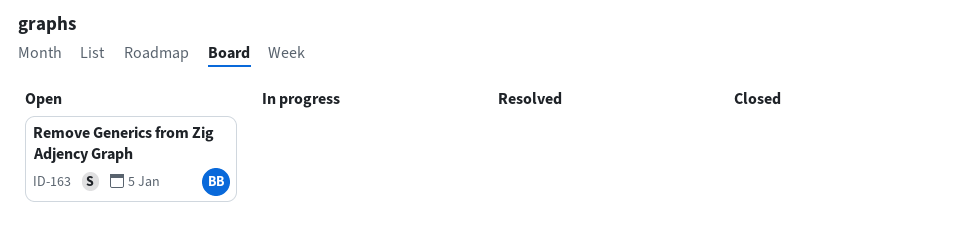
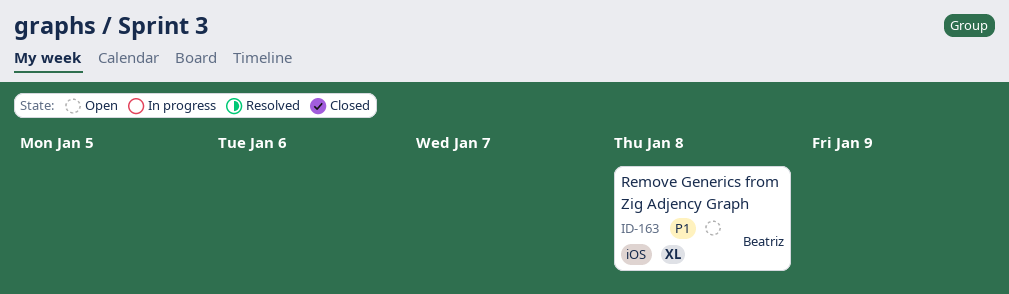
ID-163, estimate: S -> XL
ID-163, due: Jan 5 -> Jan 8

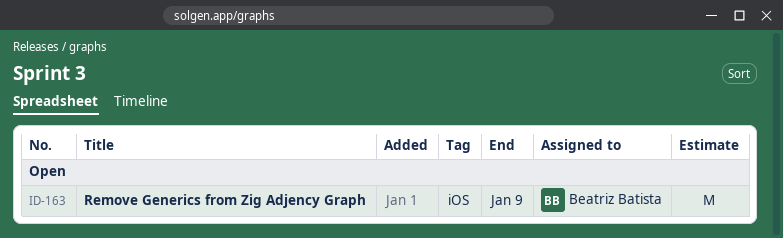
ID-163, estimate: XL -> M
ID-163, due: Jan 8 -> Jan 9

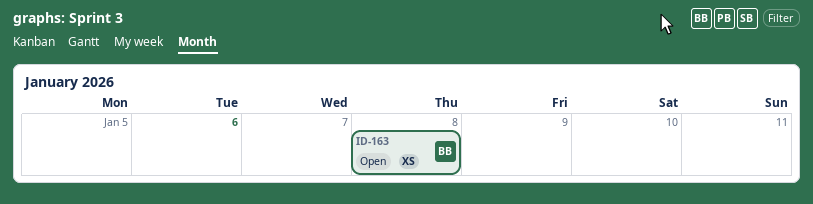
ID-163, estimate: M -> XS
ID-163, due: Jan 9 -> Jan 8

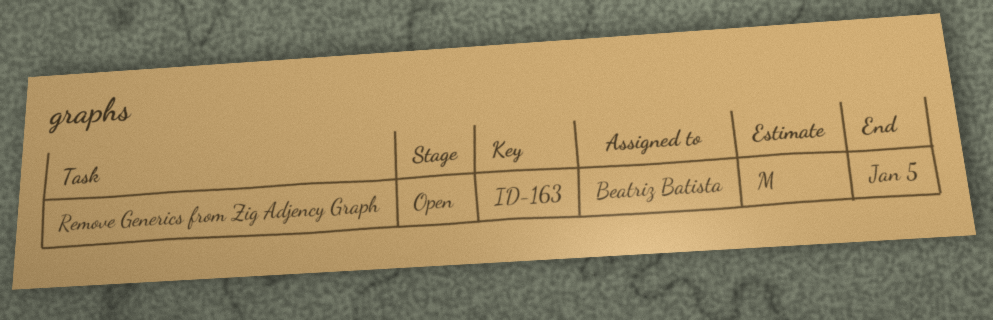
ID-163, estimate: XS -> M
ID-163, due: Jan 8 -> Jan 5

